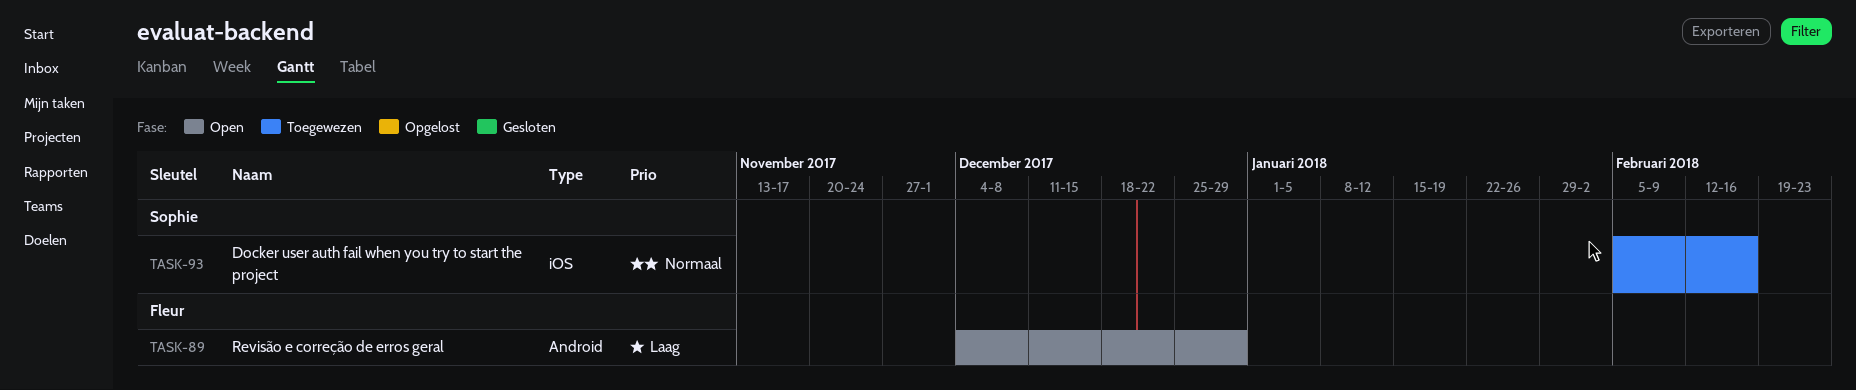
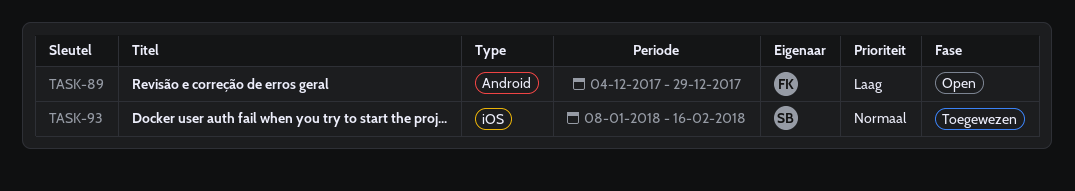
TASK-93, start: Feb 5 -> Jan 8

